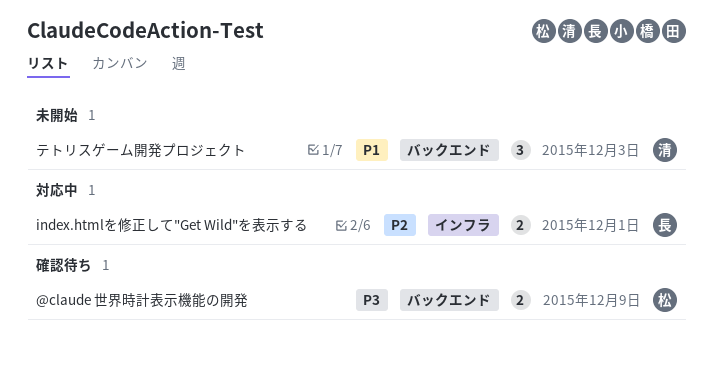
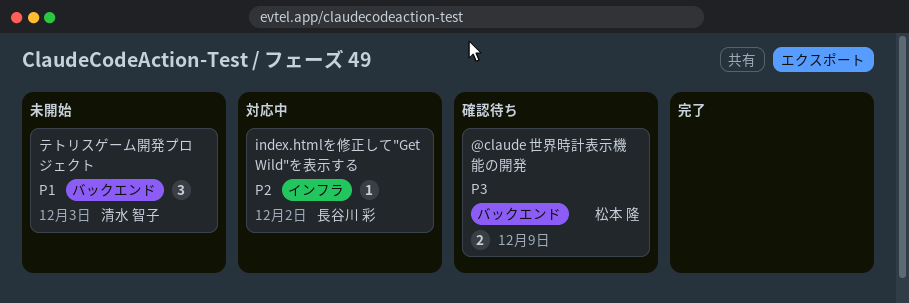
index.htmlを修正して"Get Wild"を表示する, estimate: 2 -> 1
index.htmlを修正して"Get Wild"を表示する, due: Dec 1 -> Dec 2

